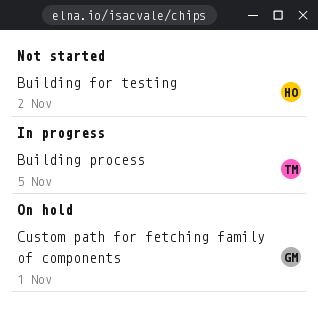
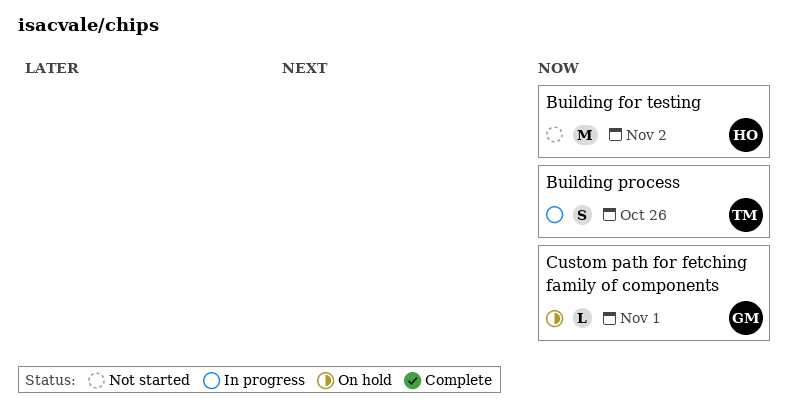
Building process, due: Nov 5 -> Oct 26

